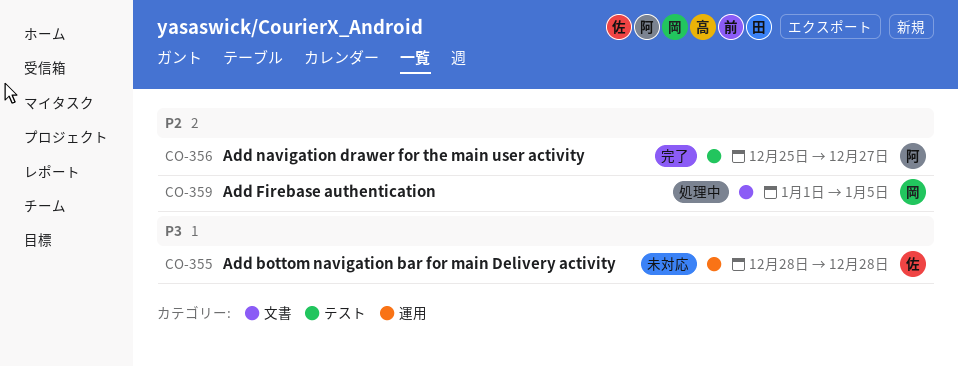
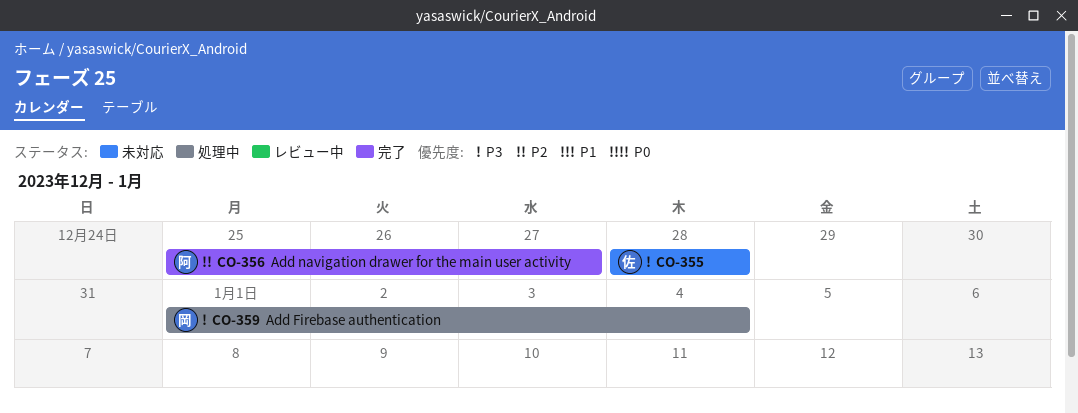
CO-359, priority: P2 -> P3
CO-359, due: Jan 5 -> Jan 4

